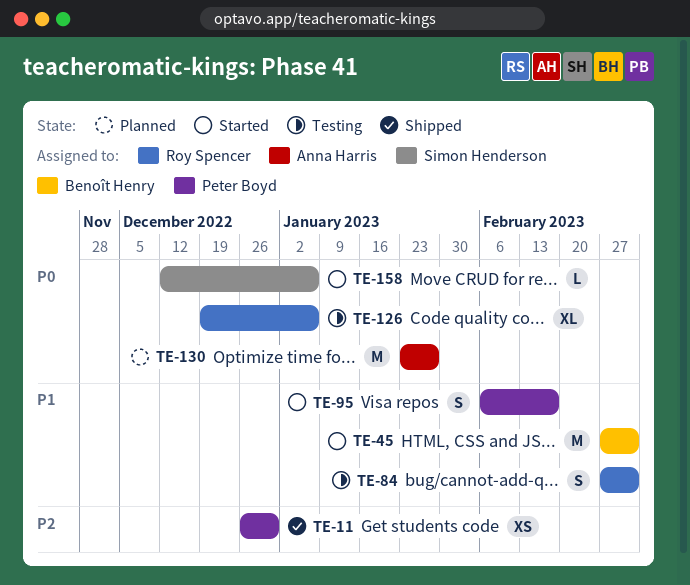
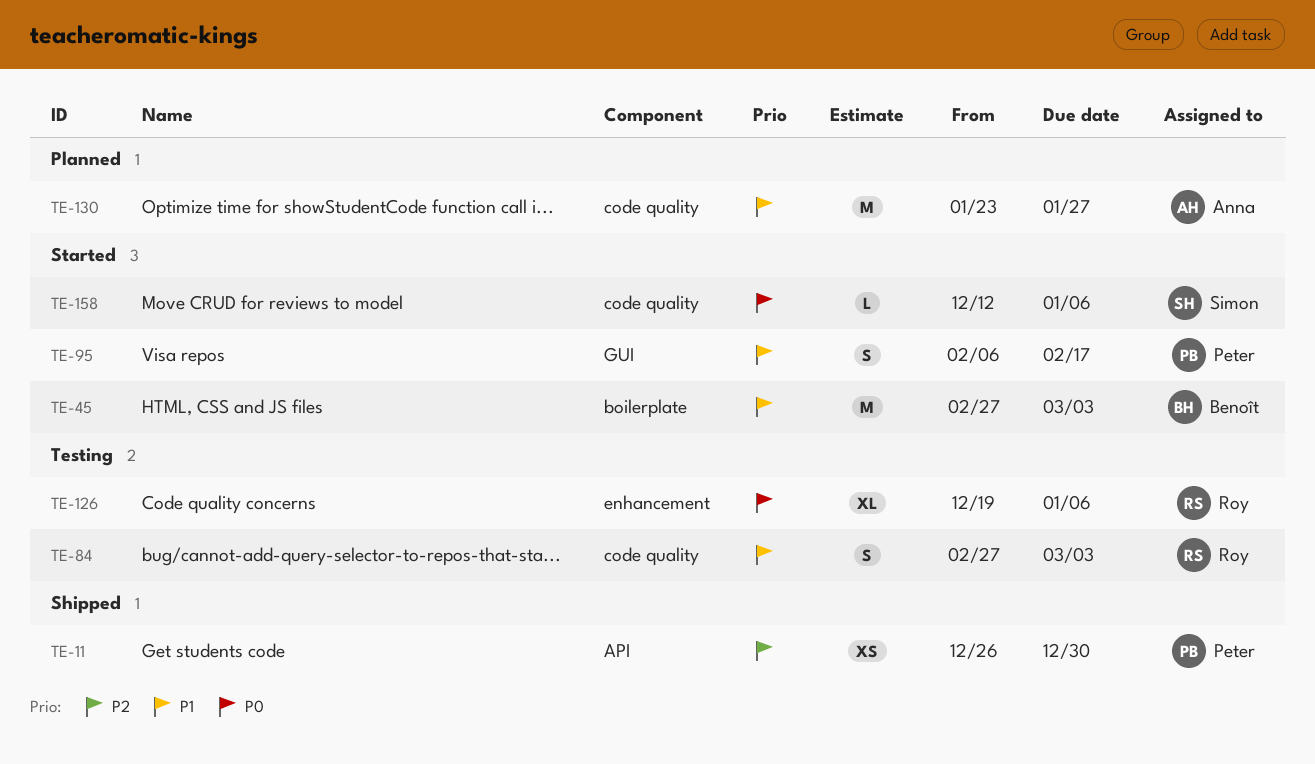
TE-130, priority: P0 -> P1

